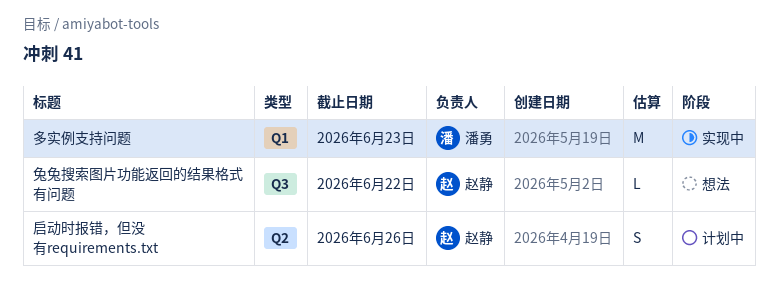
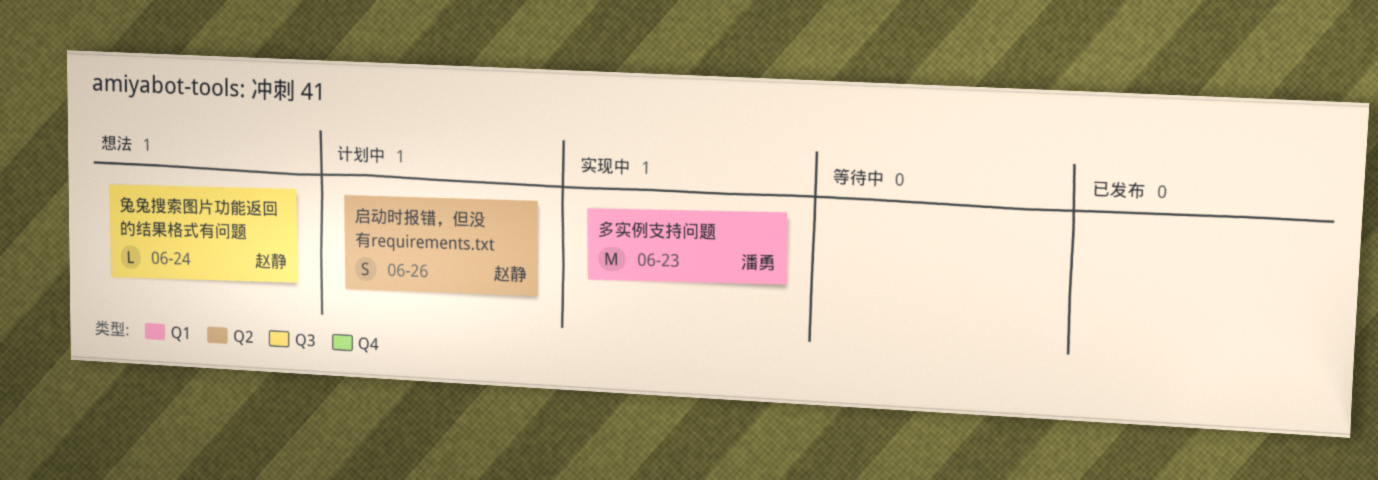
兔兔搜索图片功能返回的结果格式有问题, due: Jun 22 -> Jun 24

